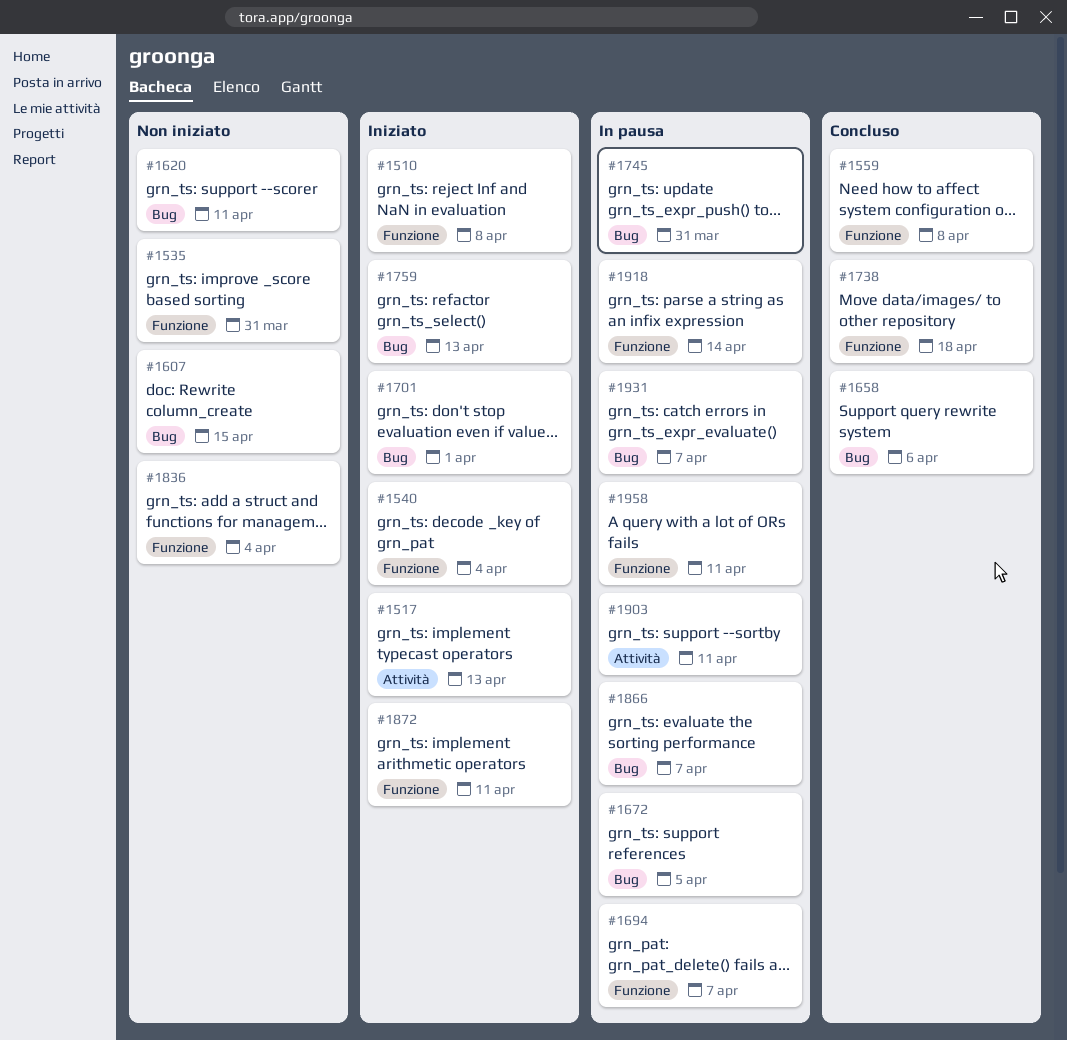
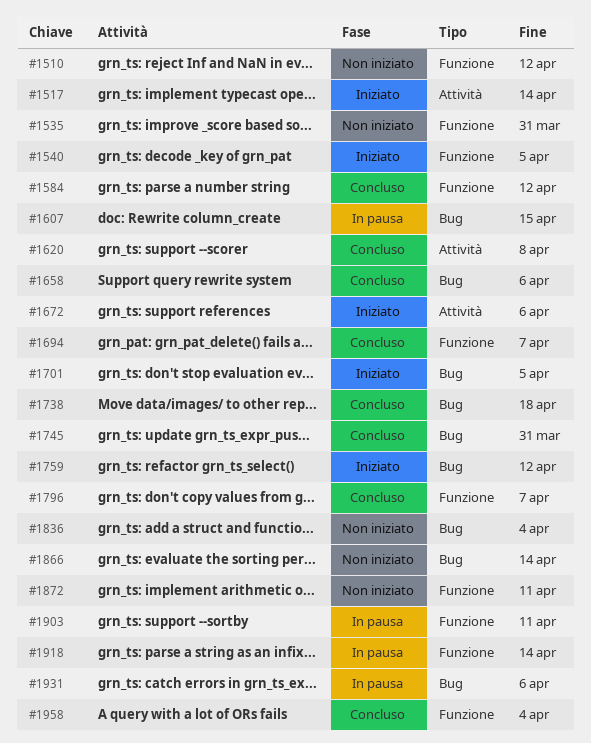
#1510, status: Iniziato -> Non iniziato
#1510, due: Apr 8 -> Apr 12
#1517, due: Apr 13 -> Apr 14
#1540, due: Apr 4 -> Apr 5
#1559: present -> none
#1584: none -> present
#1607, status: Non iniziato -> In pausa
#1620, status: Non iniziato -> Concluso
#1620, label: Bug -> Attività
#1620, due: Apr 11 -> Apr 8
#1672, status: In pausa -> Iniziato
#1672, label: Bug -> Attività
#1672, due: Apr 5 -> Apr 6
#1694, status: In pausa -> Concluso
#1701, due: Apr 1 -> Apr 5
#1738, label: Funzione -> Bug
#1745, status: In pausa -> Concluso
#1759, due: Apr 13 -> Apr 12
#1796: none -> present
#1836, label: Funzione -> Bug
#1866, status: In pausa -> Non iniziato
#1866, due: Apr 7 -> Apr 14
#1872, status: Iniziato -> Non iniziato
#1903, label: Attività -> Funzione
#1931, due: Apr 7 -> Apr 6
#1958, status: In pausa -> Concluso
#1958, due: Apr 11 -> Apr 4

